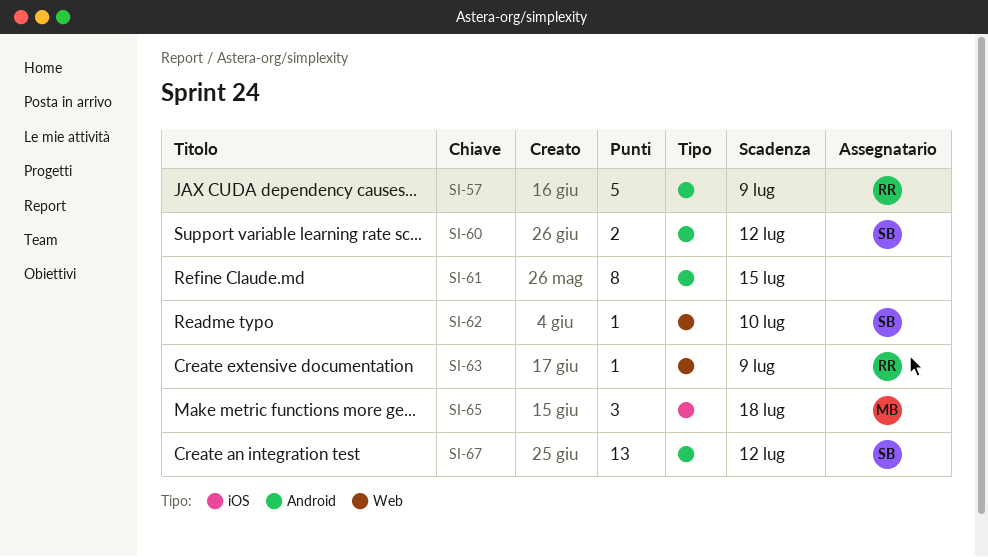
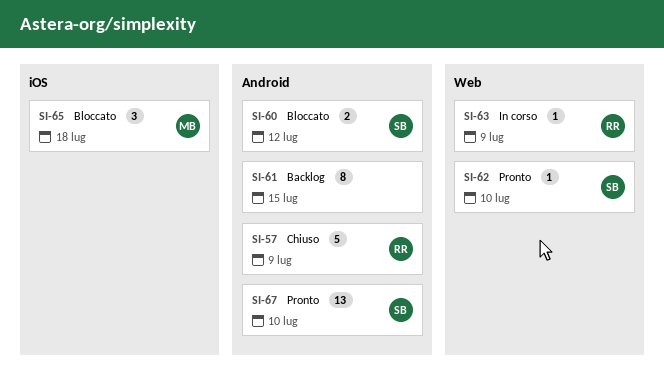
SI-67, due: Jul 12 -> Jul 10

